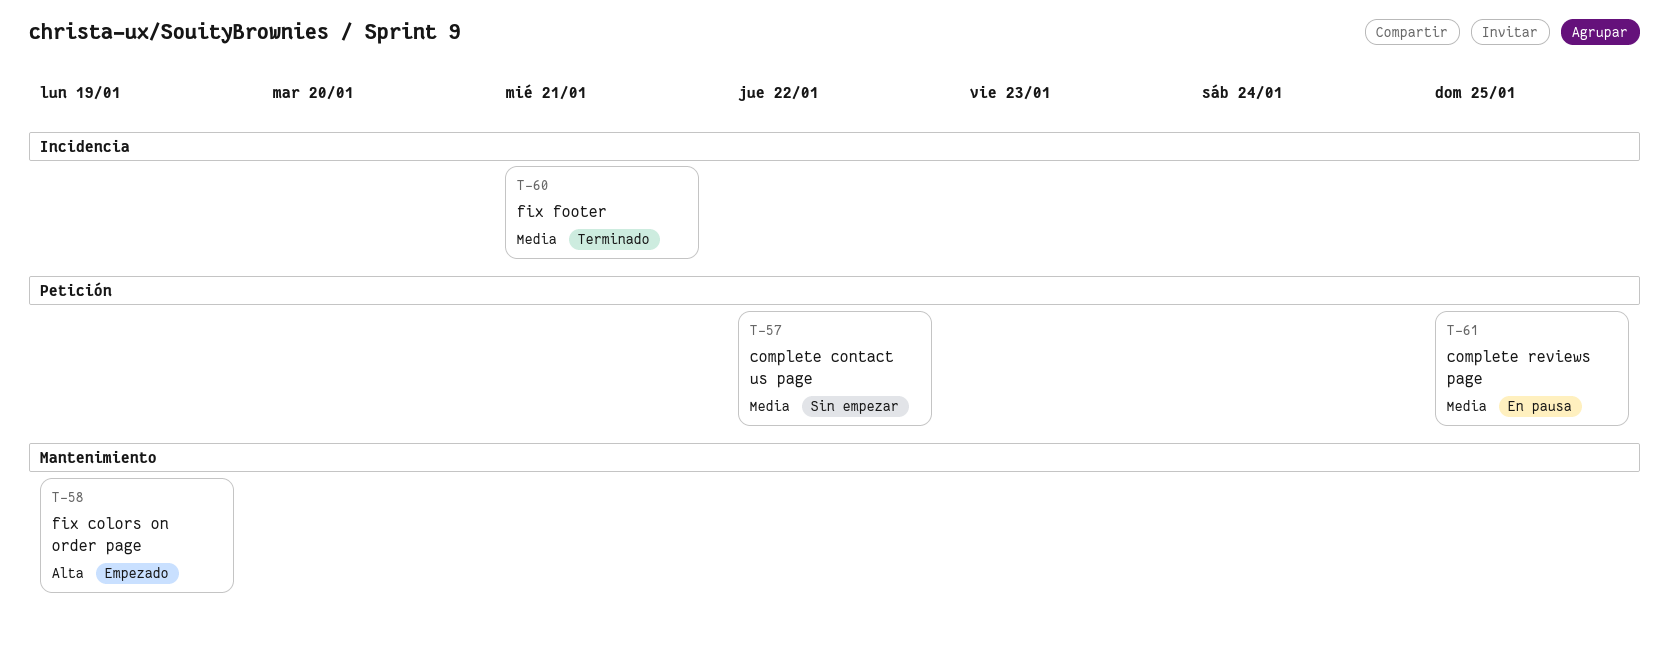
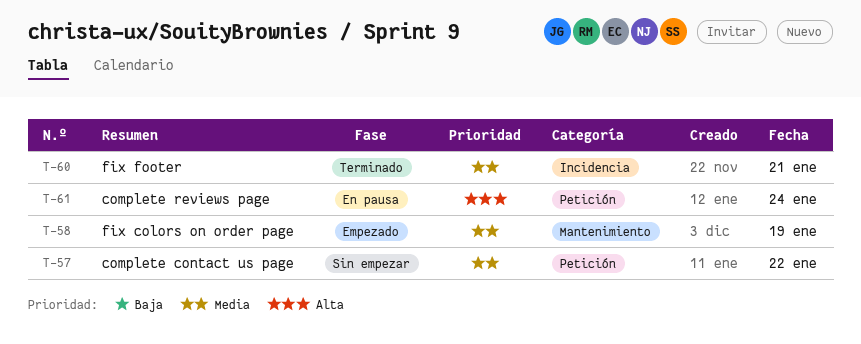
T-58, priority: Alta -> Media
T-61, priority: Media -> Alta
T-61, day: Jan 25 -> Jan 24

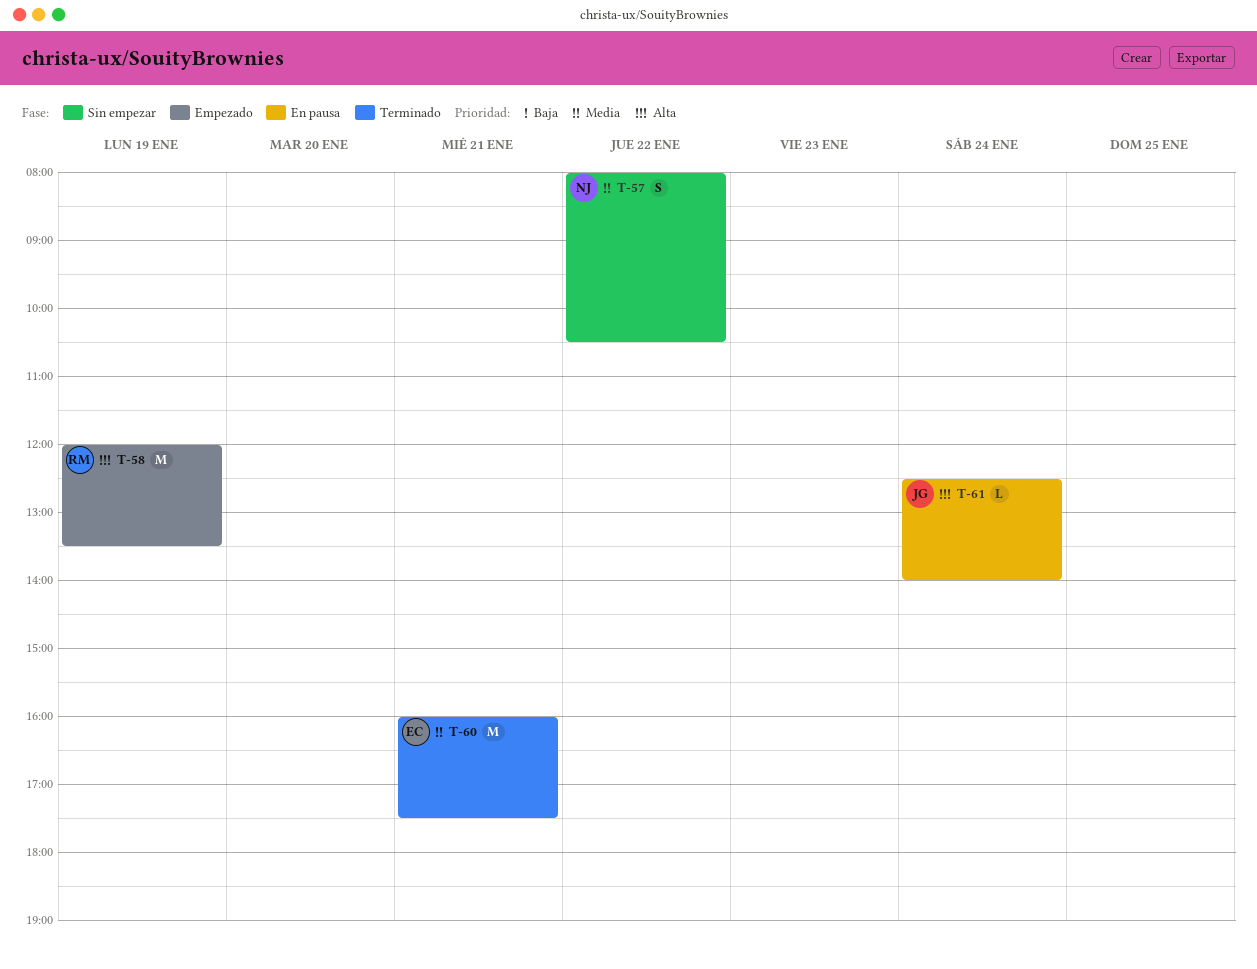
T-58, priority: Media -> Alta

